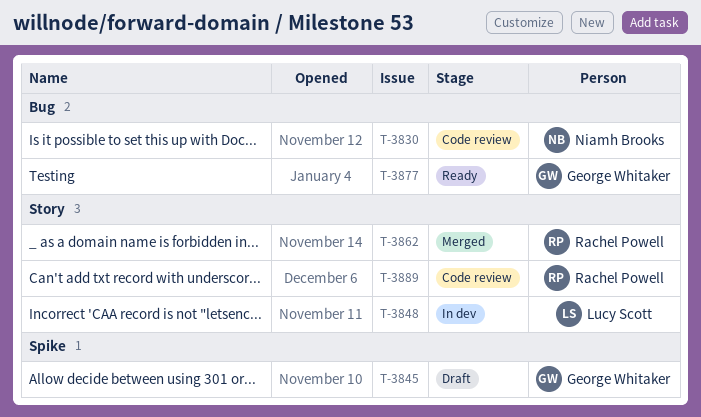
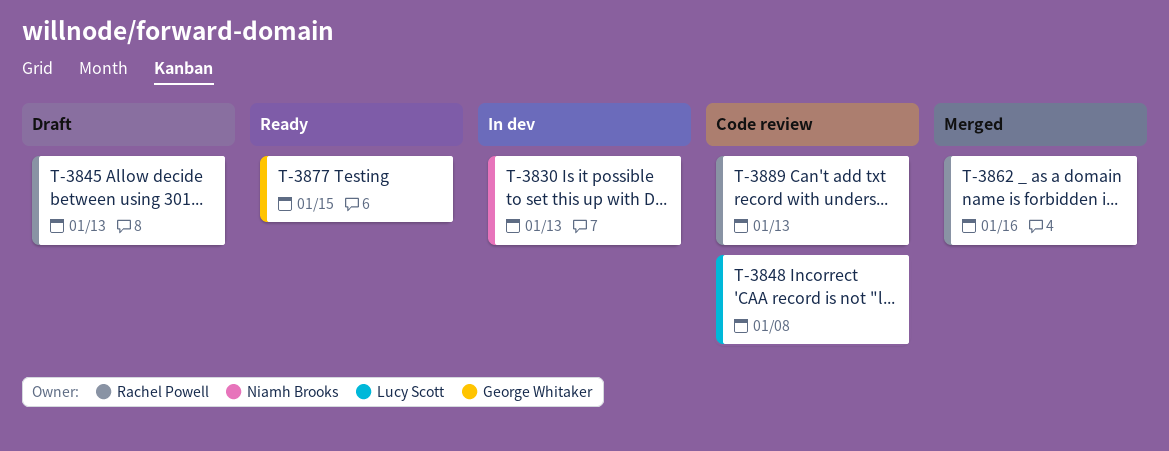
T-3830, status: Code review -> In dev
T-3845, owner: George Whitaker -> Rachel Powell
T-3848, status: In dev -> Code review

